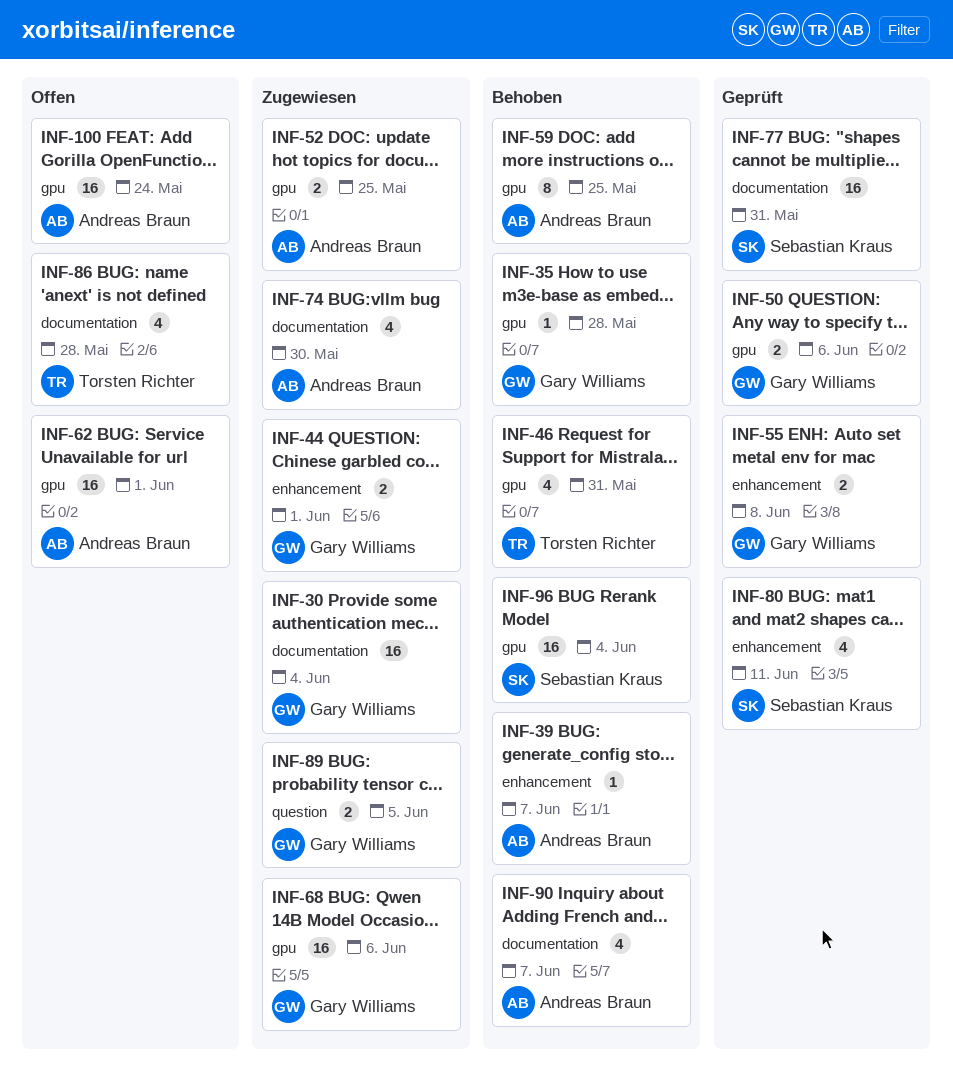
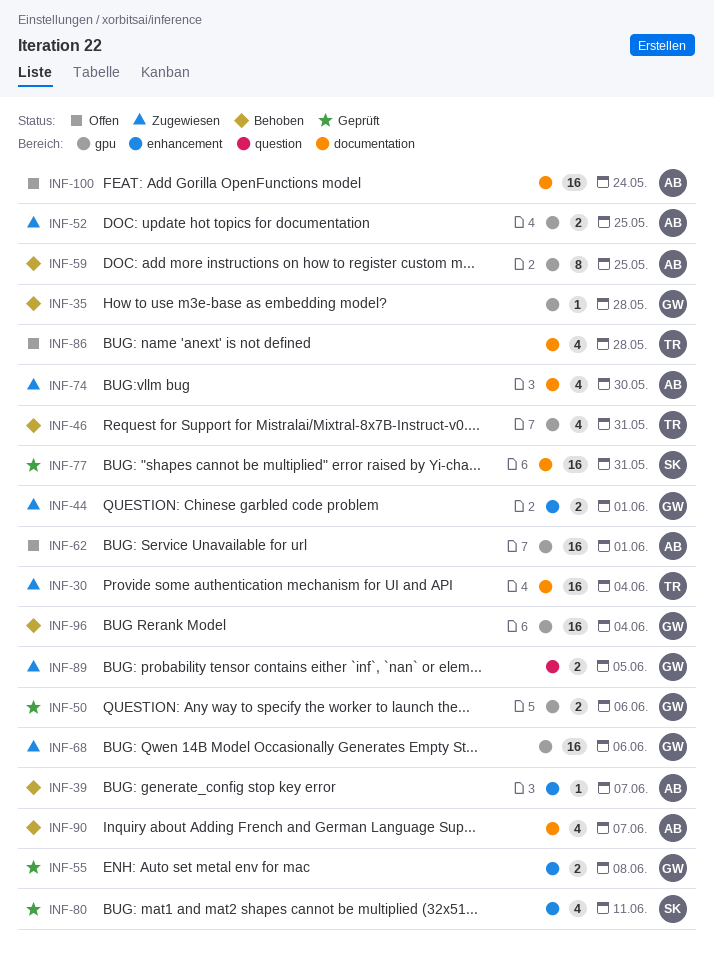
INF-30, owner: Gary Williams -> Torsten Richter
INF-96, owner: Sebastian Kraus -> Gary Williams
INF-100, label: gpu -> documentation

